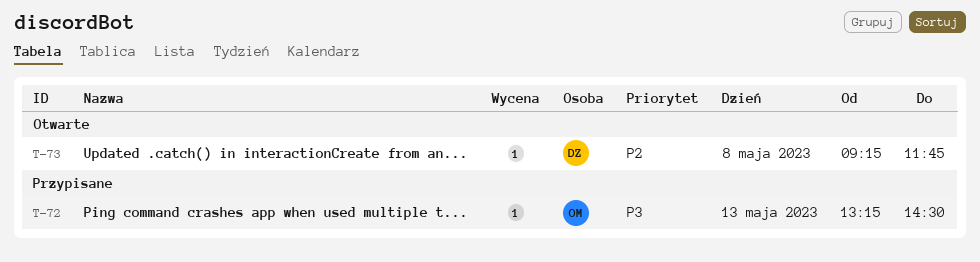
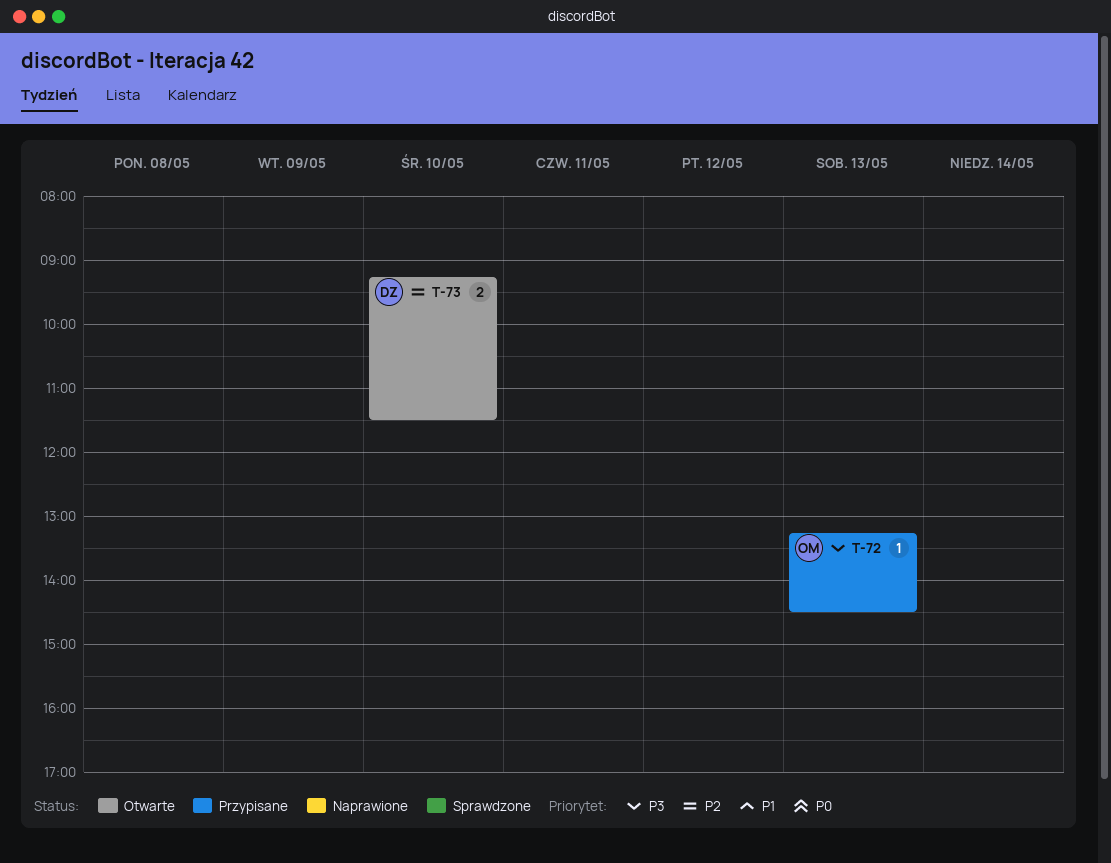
T-73, estimate: 1 -> 2
T-73, day: May 8 -> May 10
T-73, ends: 11:45 -> 11:30

